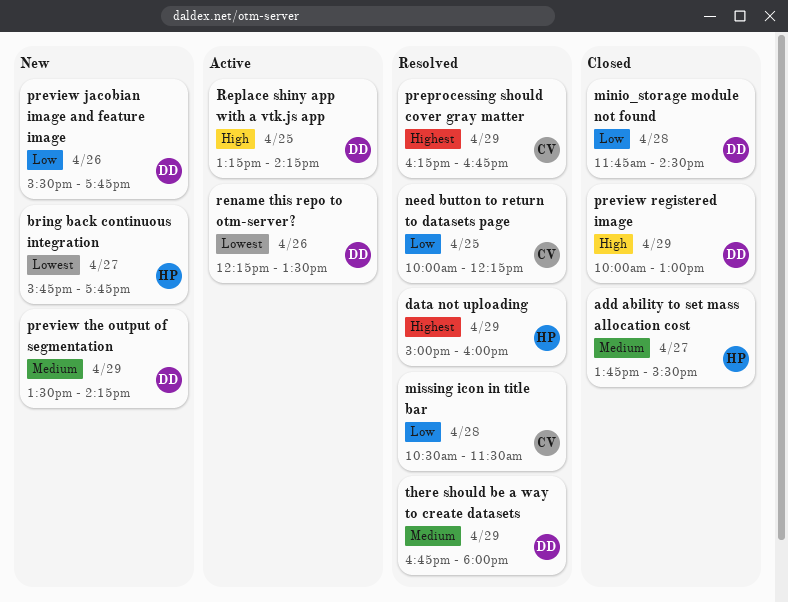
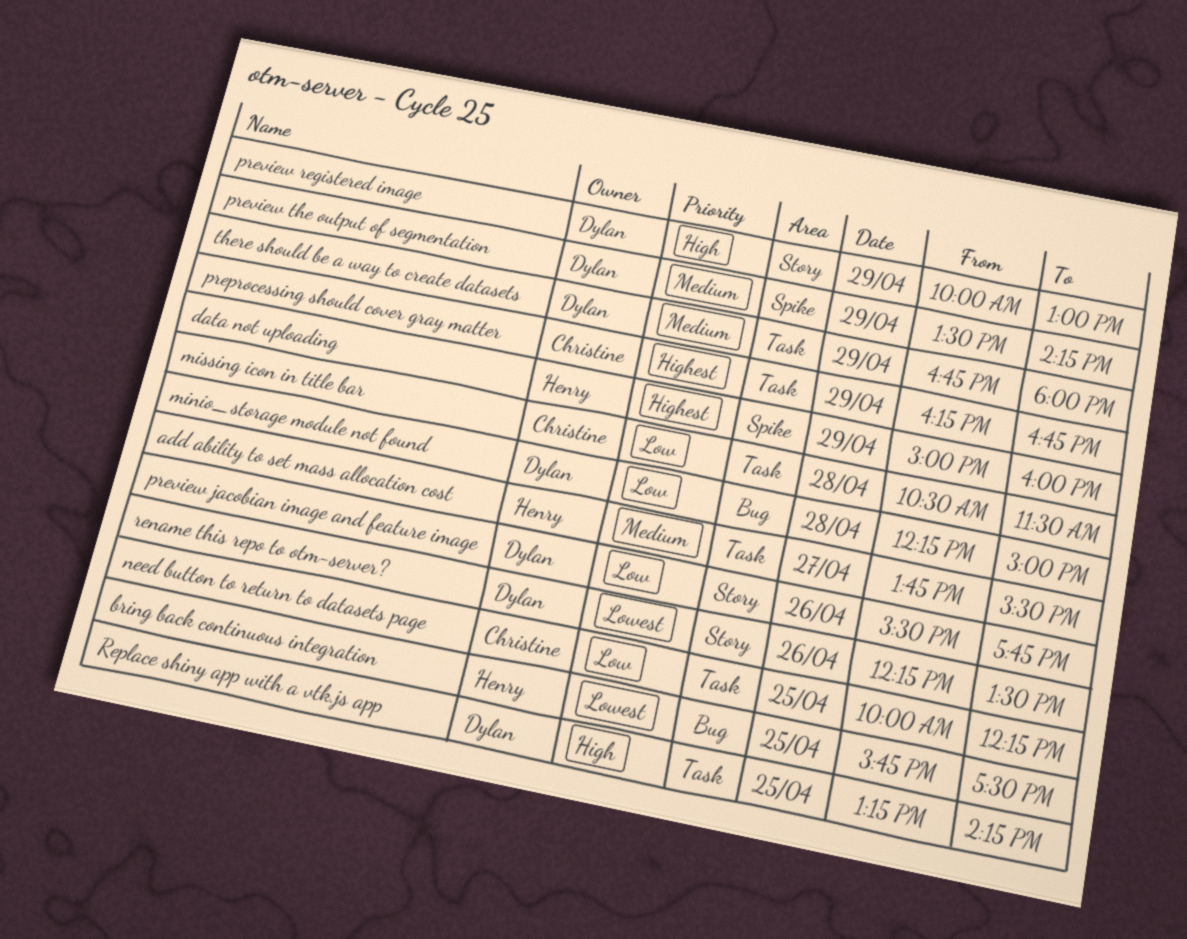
bring back continuous integration, day: Apr 27 -> Apr 25
bring back continuous integration, ends: 17:45 -> 17:30
minio_storage module not found, begins: 11:45 -> 12:15
minio_storage module not found, ends: 14:30 -> 15:00

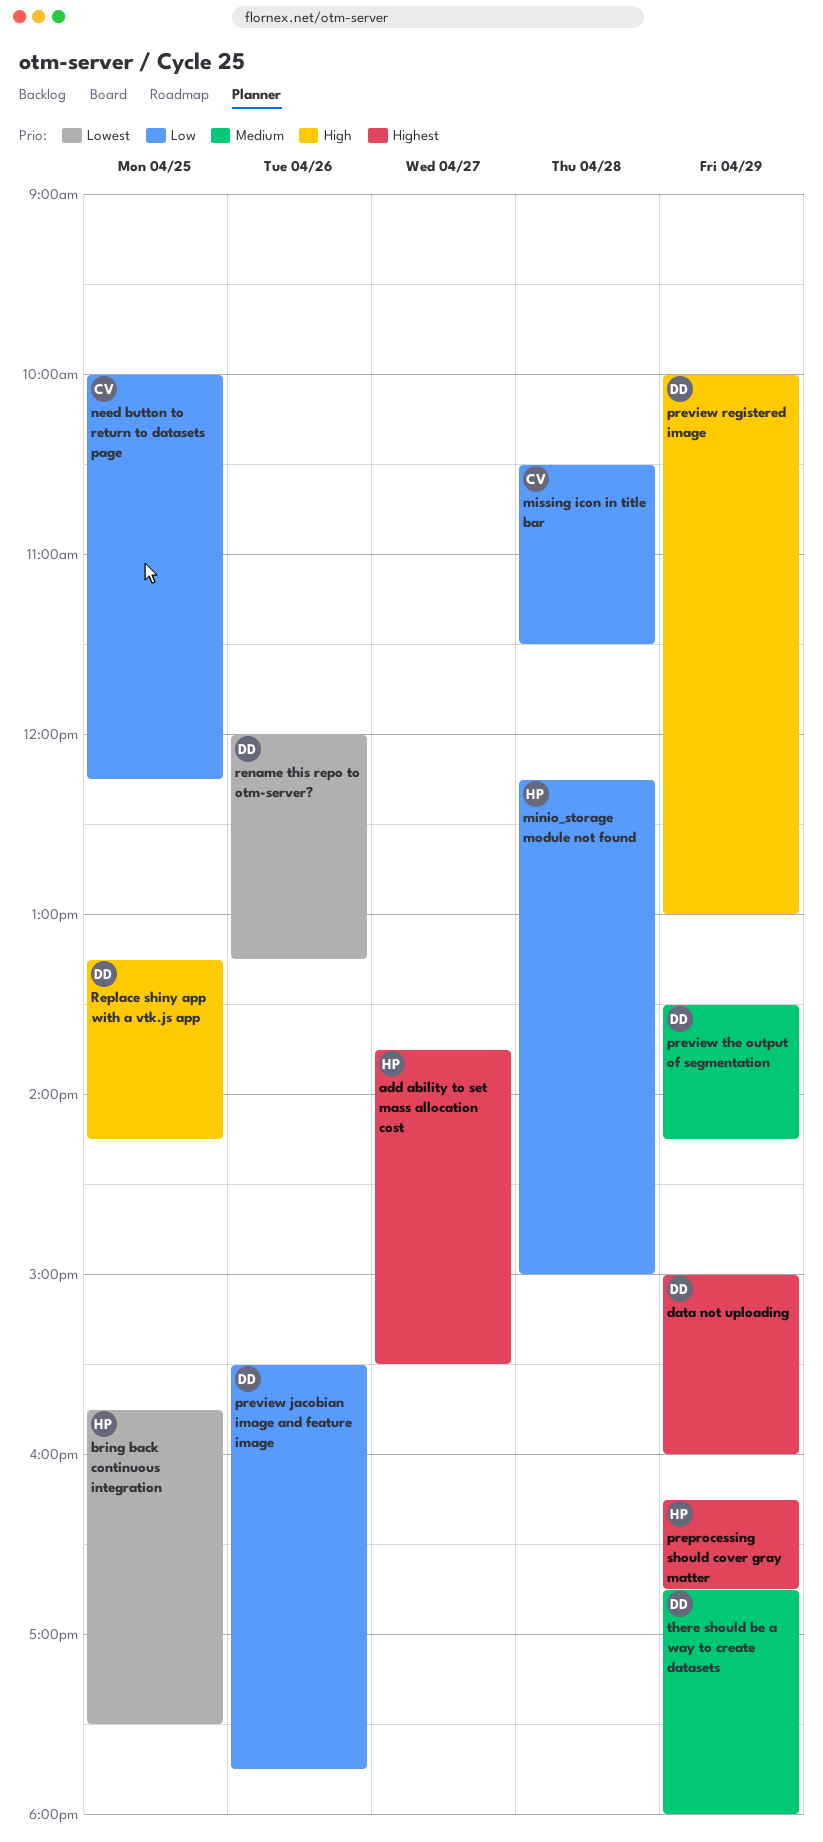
add ability to set mass allocation cost, priority: Medium -> Highest
data not uploading, owner: Henry -> Dylan
minio_storage module not found, owner: Dylan -> Henry
preprocessing should cover gray matter, owner: Christine -> Henry
rename this repo to otm-server?, begins: 12:15 -> 12:00
rename this repo to otm-server?, ends: 13:30 -> 13:15

